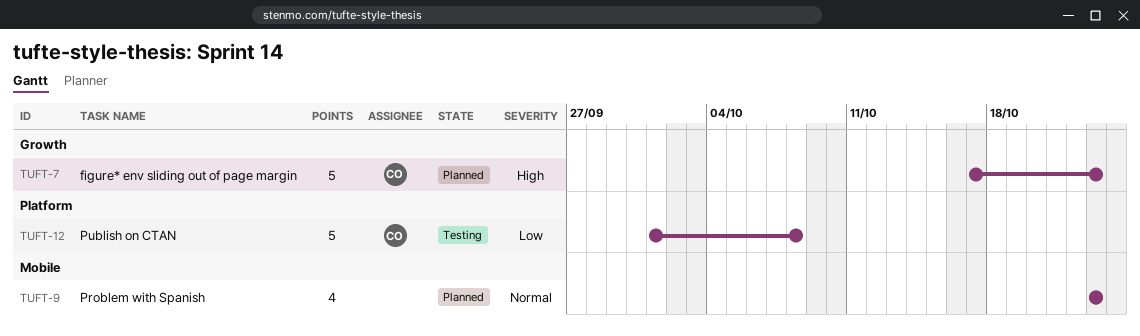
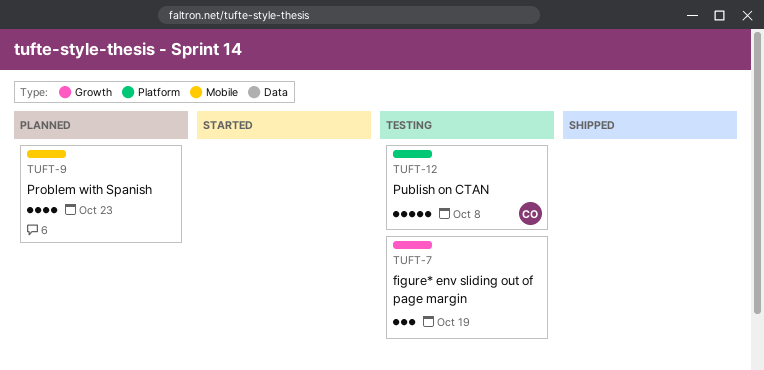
TUFT-7, status: Planned -> Testing
TUFT-7, owner: CO -> none
TUFT-7, estimate: 5 -> 3
TUFT-7, due: Oct 23 -> Oct 19

